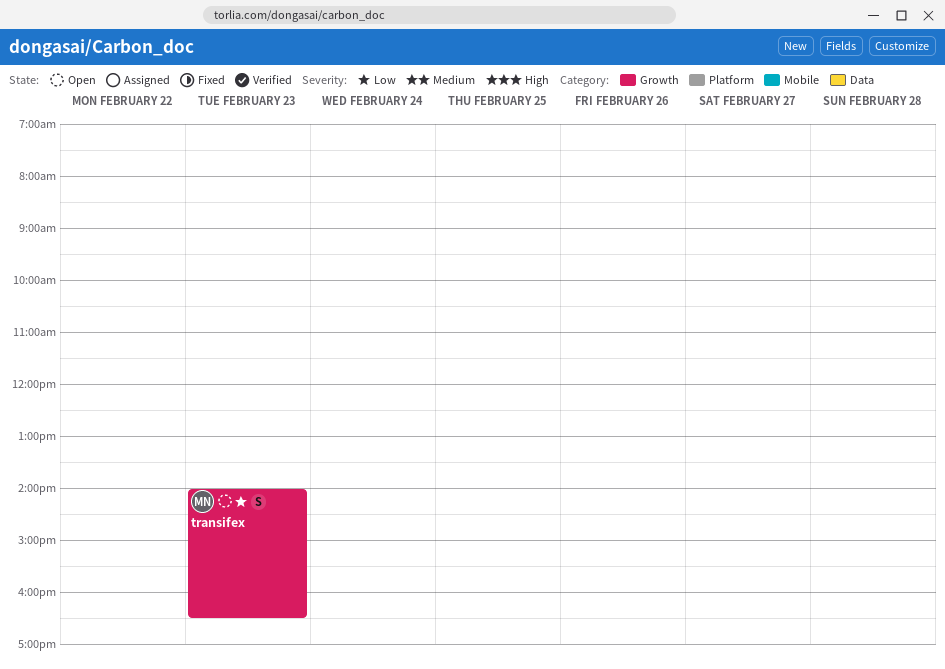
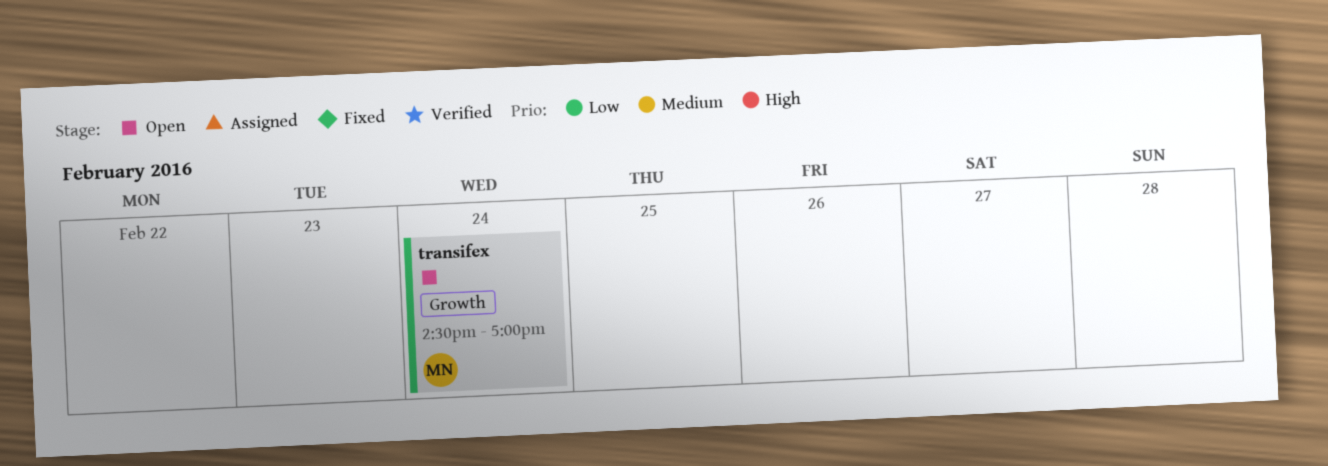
transifex, day: Feb 23 -> Feb 24
transifex, begins: 14:00 -> 14:30
transifex, ends: 16:30 -> 17:00

